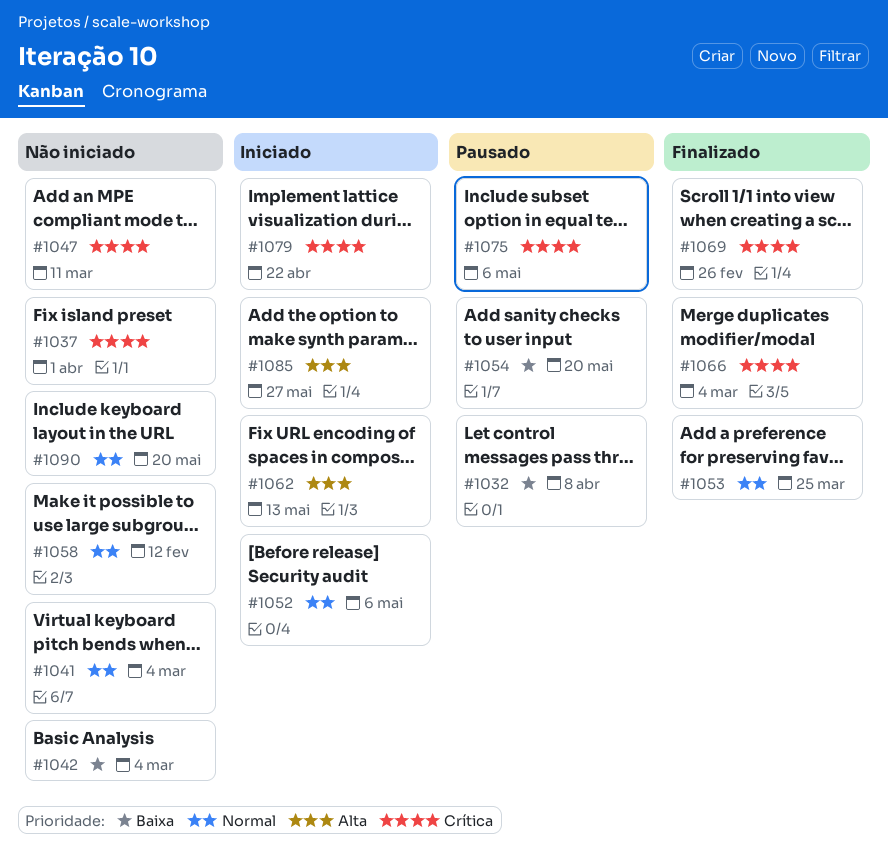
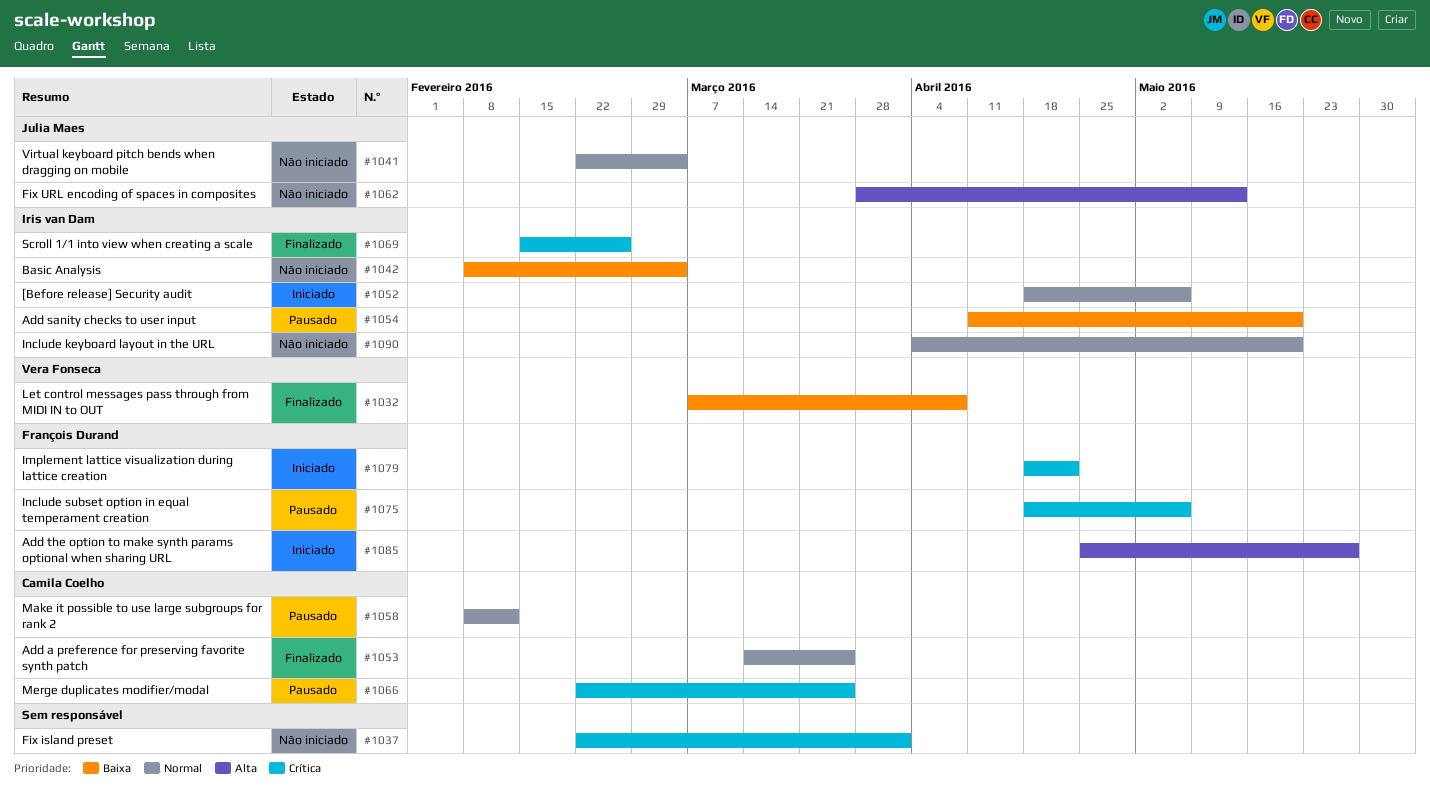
#1032, status: Pausado -> Finalizado
#1047: present -> none
#1058, status: Não iniciado -> Pausado
#1062, status: Iniciado -> Não iniciado
#1066, status: Finalizado -> Pausado
#1066, due: Mar 4 -> Mar 25

